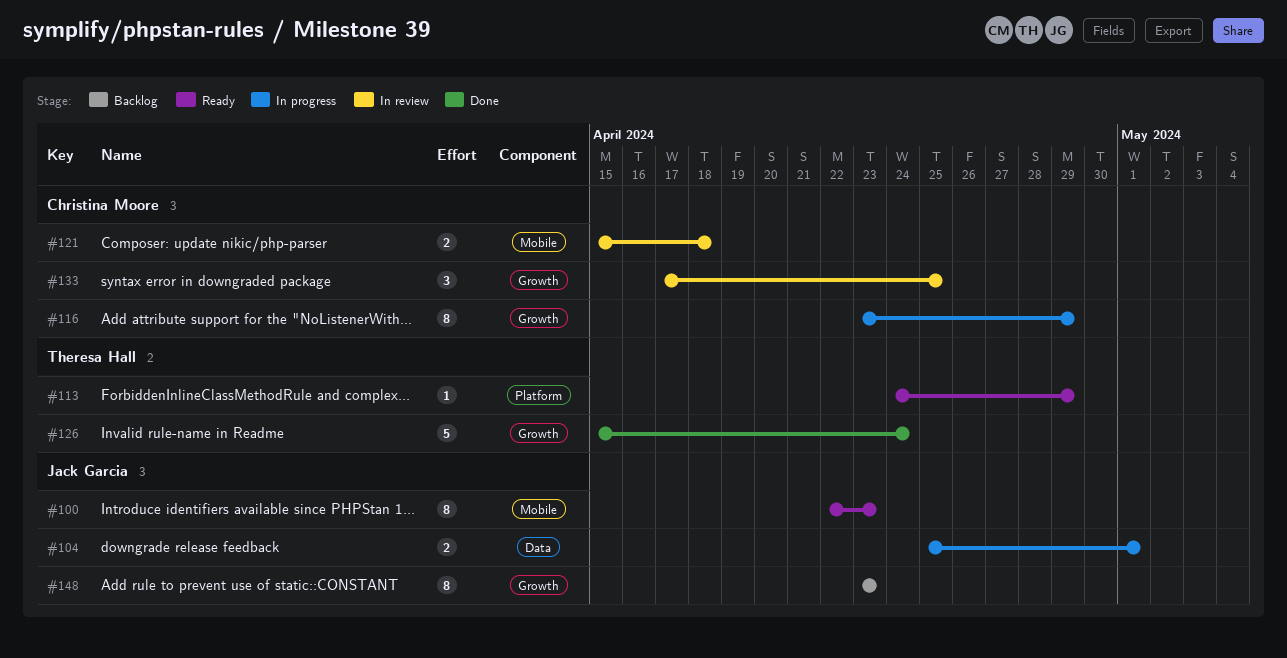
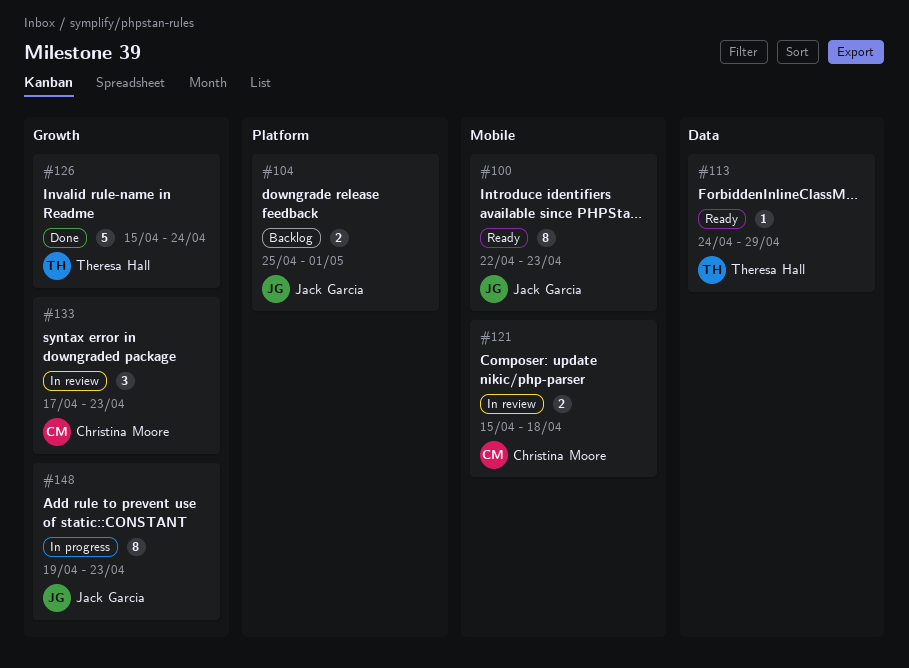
#104, status: In progress -> Backlog
#104, label: Data -> Platform
#113, label: Platform -> Data
#116: present -> none
#133, due: Apr 25 -> Apr 23
#148, status: Backlog -> In progress
#148, start: Apr 23 -> Apr 19

